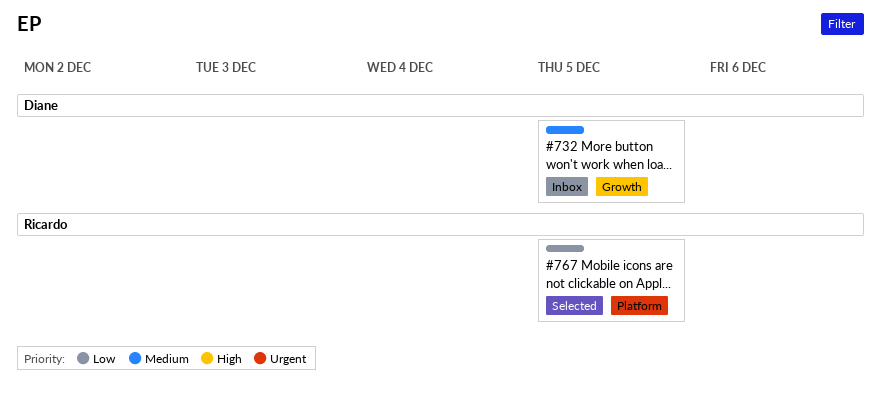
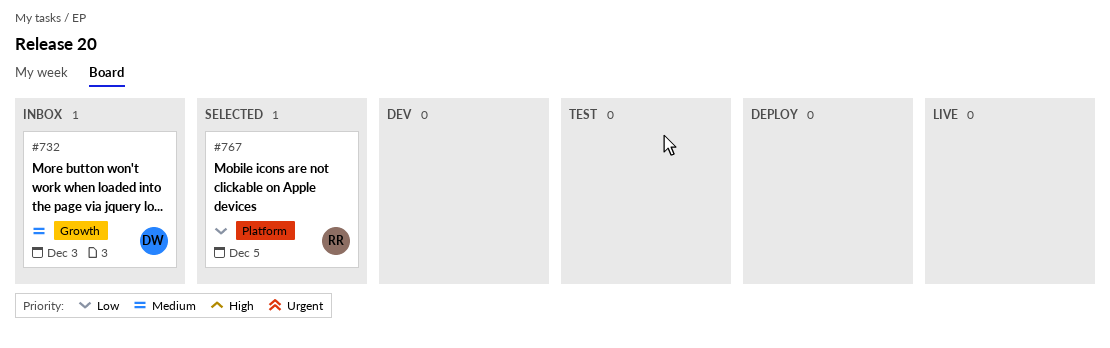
#732, due: Dec 5 -> Dec 3

